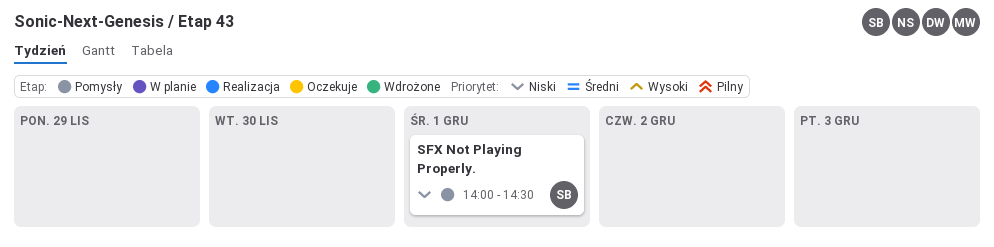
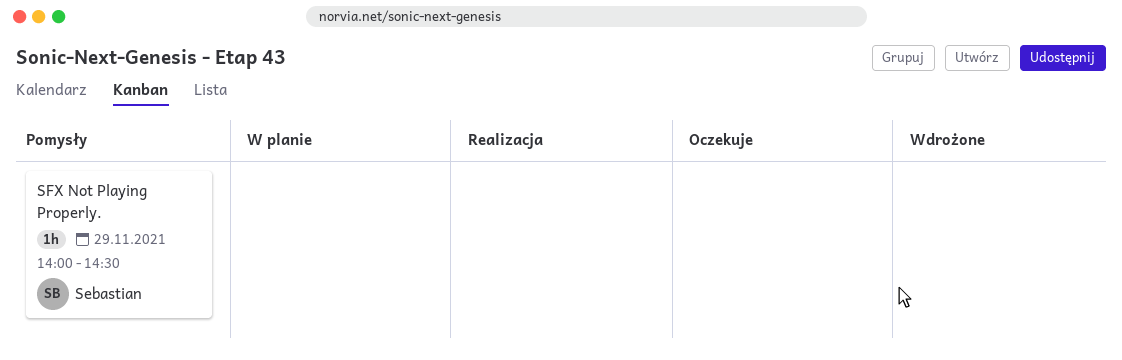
SFX Not Playing Properly., day: Dec 1 -> Nov 29

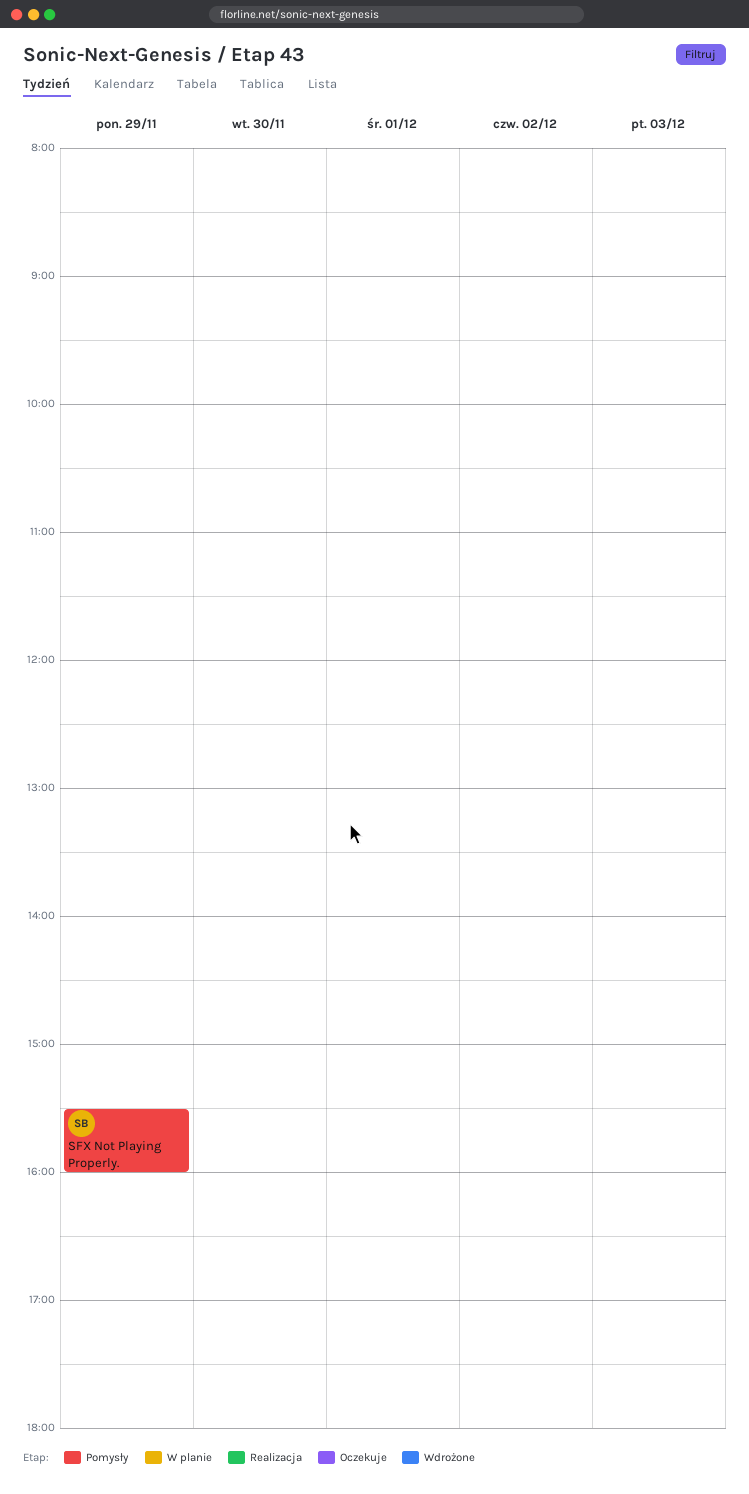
SFX Not Playing Properly., begins: 14:00 -> 15:30
SFX Not Playing Properly., ends: 14:30 -> 16:00

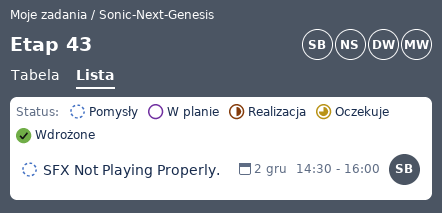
SFX Not Playing Properly., day: Nov 29 -> Dec 2
SFX Not Playing Properly., begins: 15:30 -> 14:30

